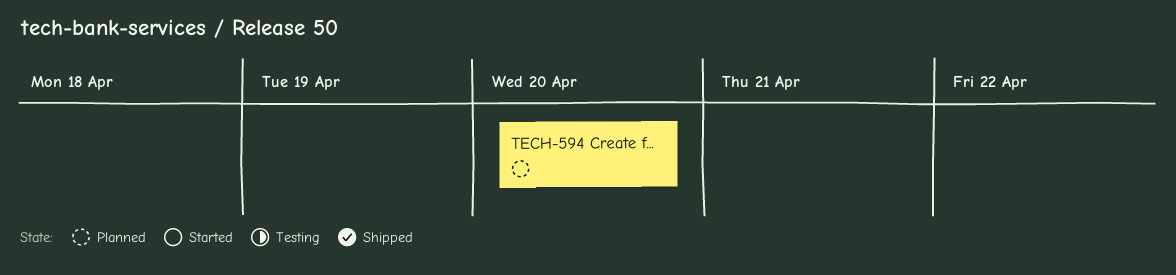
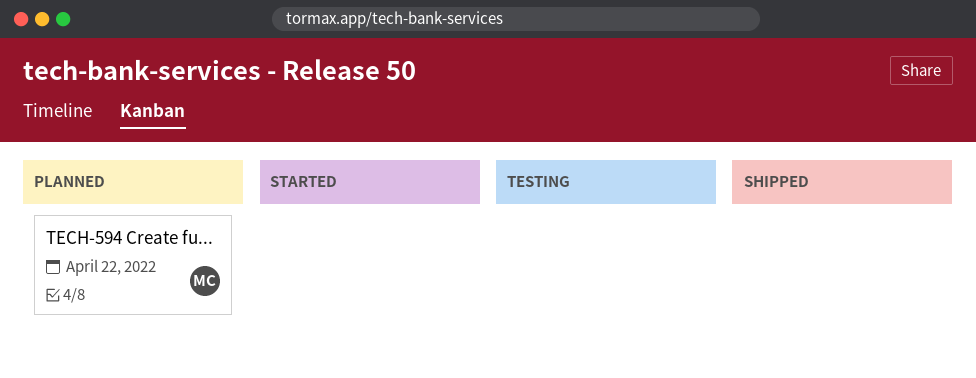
TECH-594, due: Apr 20 -> Apr 22

